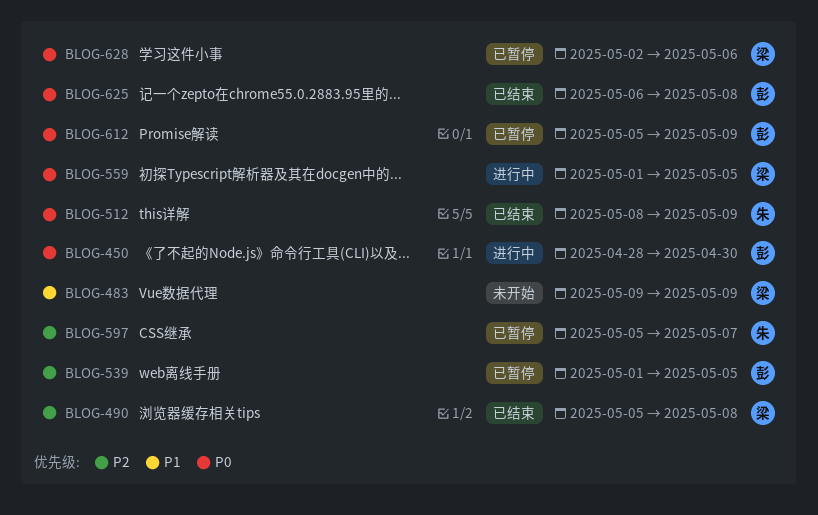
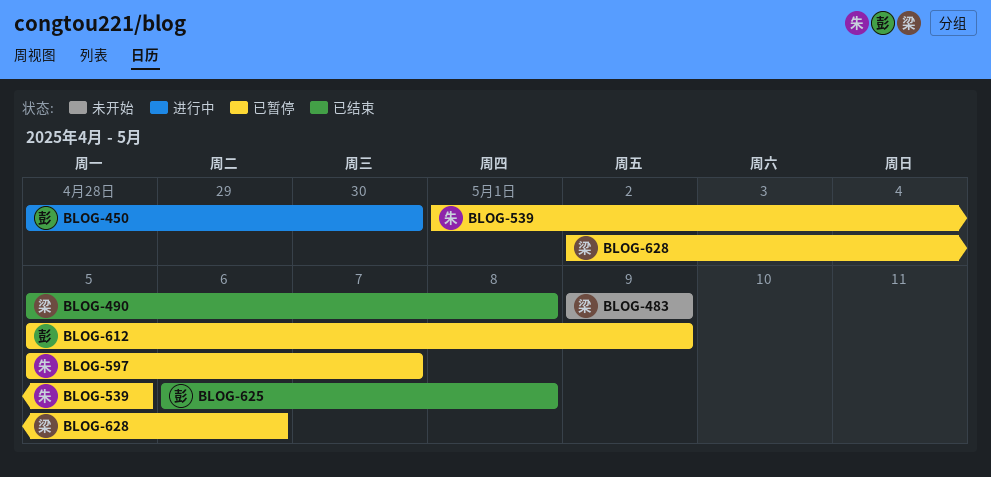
BLOG-512: present -> none
BLOG-539, owner: 彭 -> 朱
BLOG-559: present -> none

